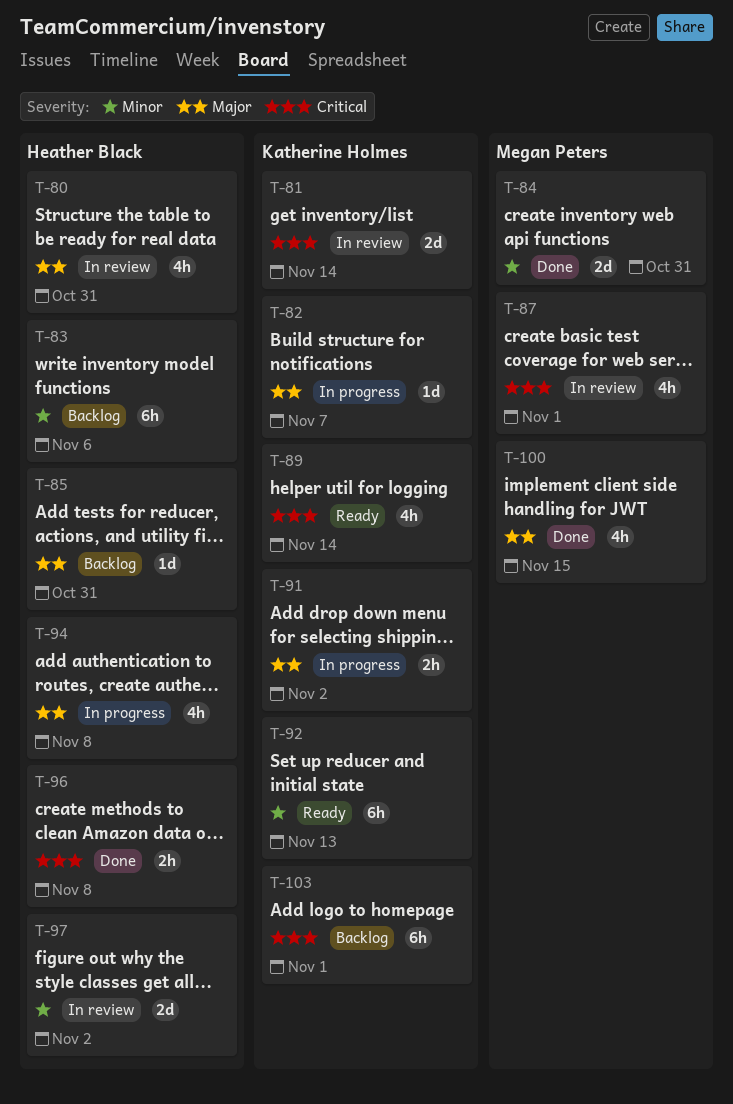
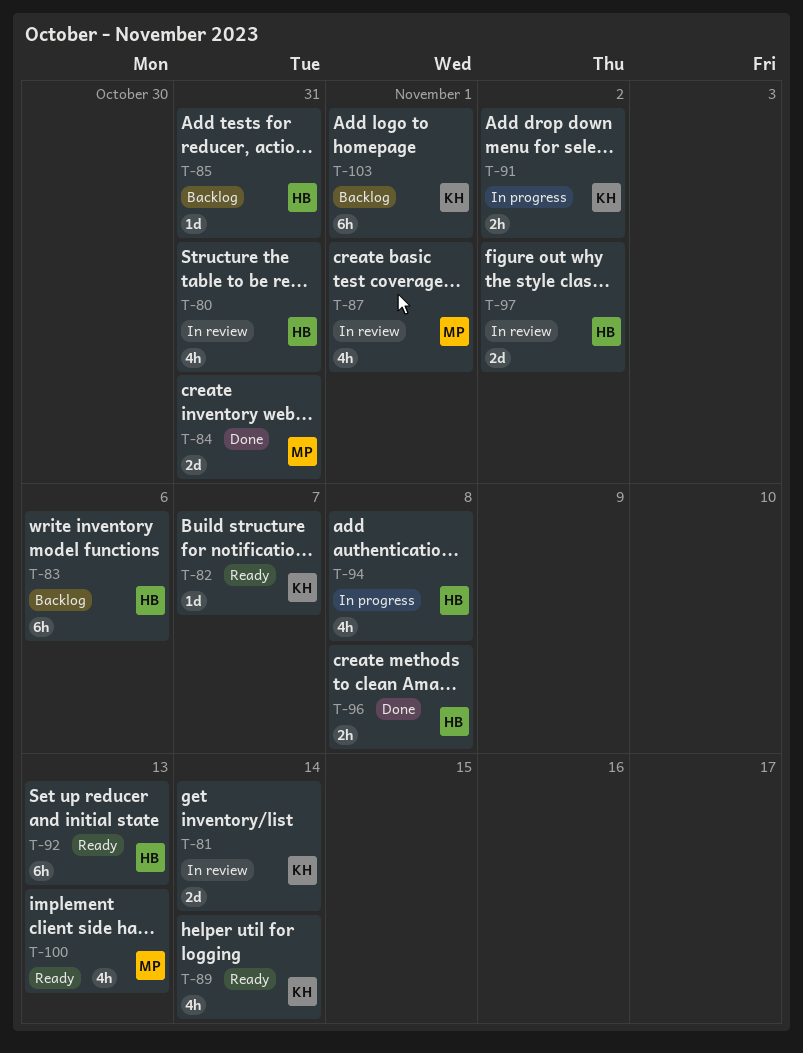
T-82, status: In progress -> Ready
T-92, owner: Katherine Holmes -> Heather Black
T-100, status: Done -> Ready
T-100, due: Nov 15 -> Nov 13

